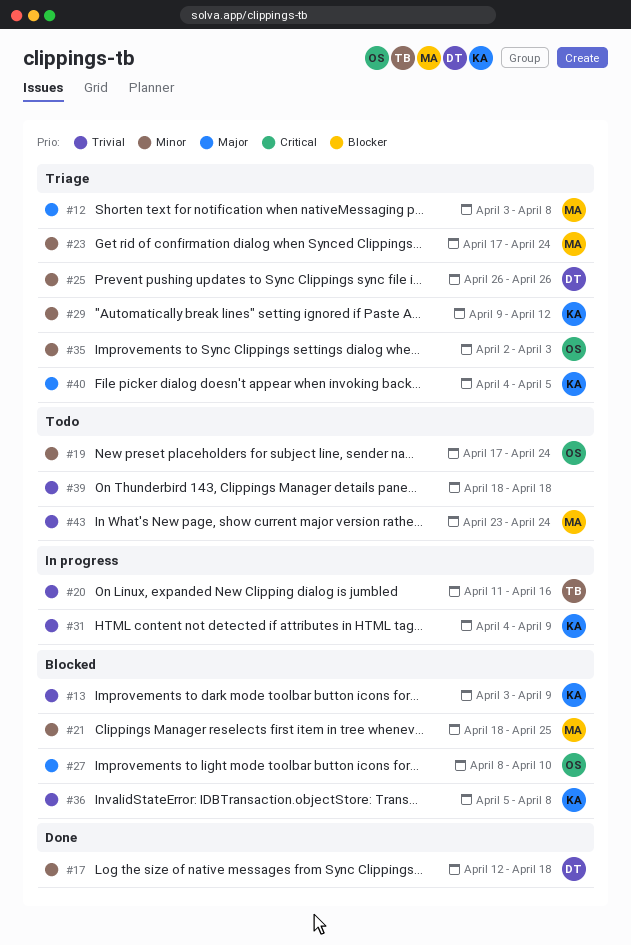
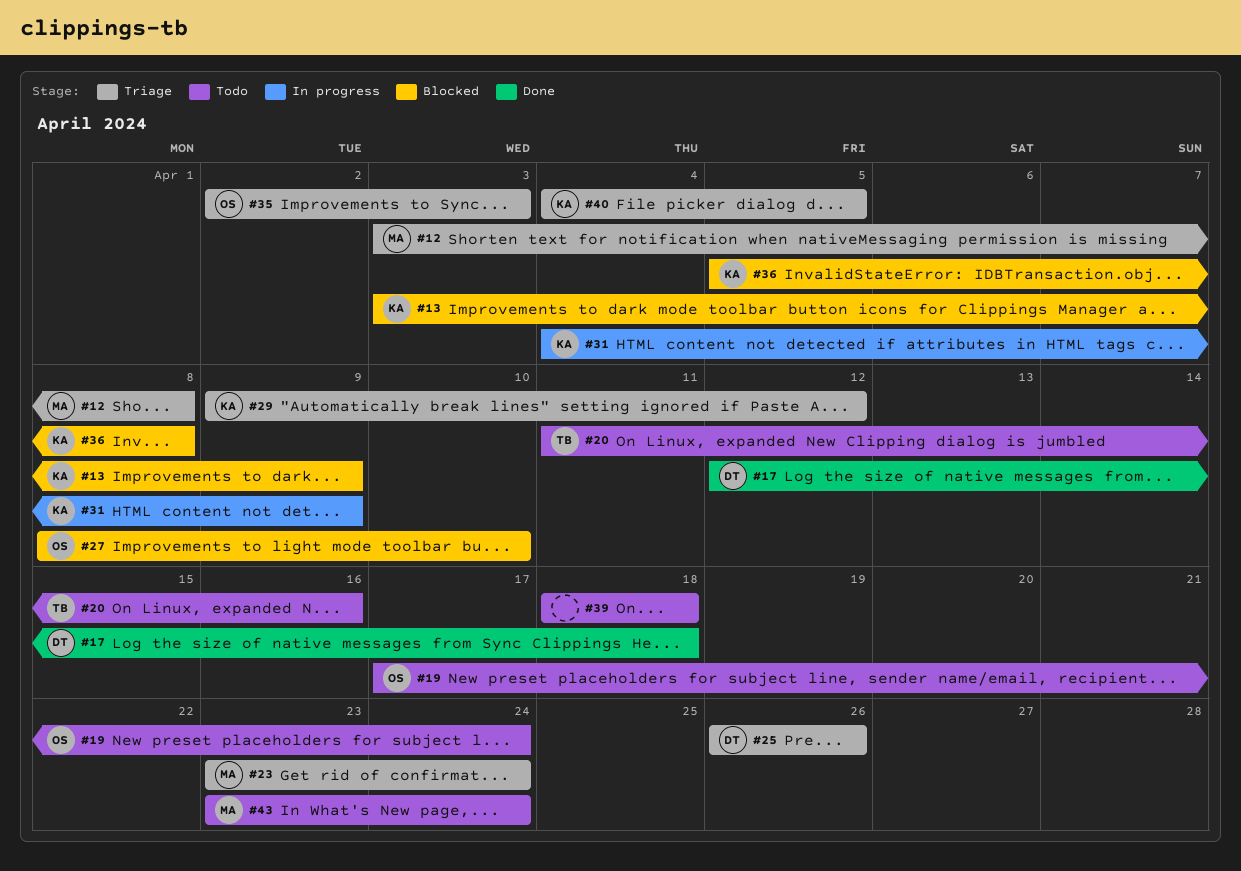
#20, status: In progress -> Todo
#21: present -> none
#23, start: Apr 17 -> Apr 23

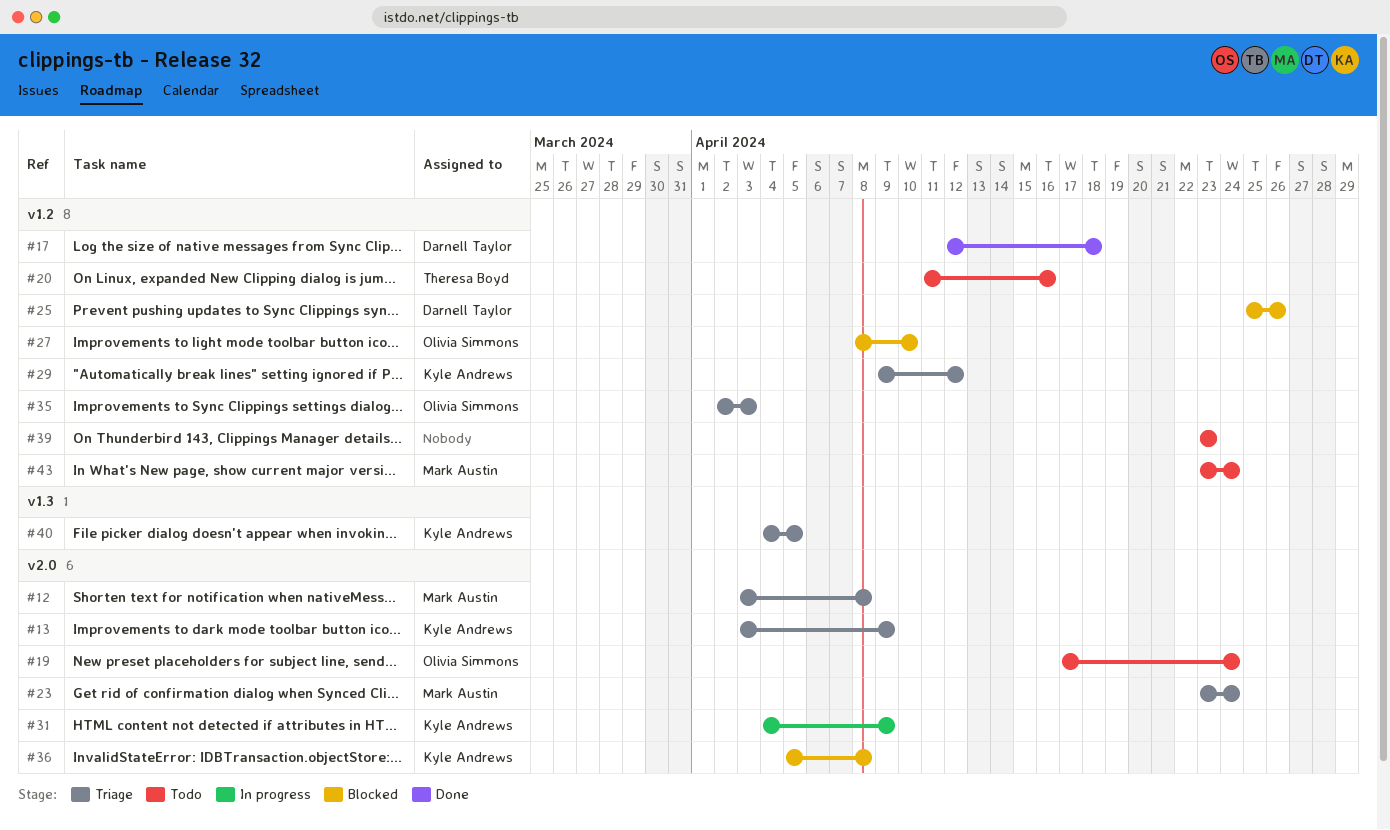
#13, status: Blocked -> Triage
#25, status: Triage -> Blocked
#25, start: Apr 26 -> Apr 25
#39, start: Apr 18 -> Apr 23
#39, due: Apr 18 -> Apr 23

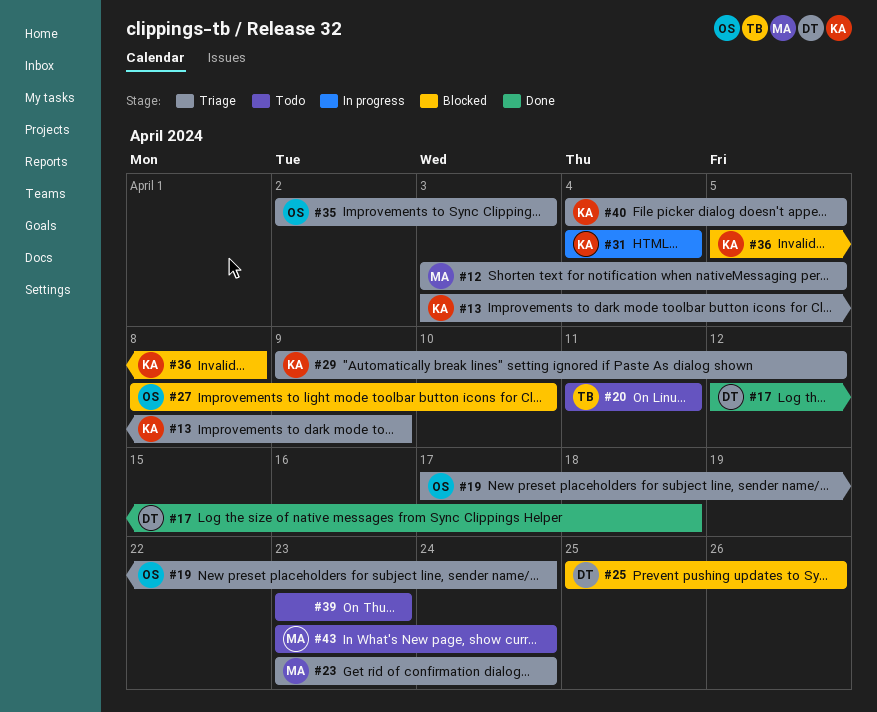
#12, due: Apr 8 -> Apr 5
#19, status: Todo -> Triage
#20, due: Apr 16 -> Apr 11
#31, due: Apr 9 -> Apr 4

